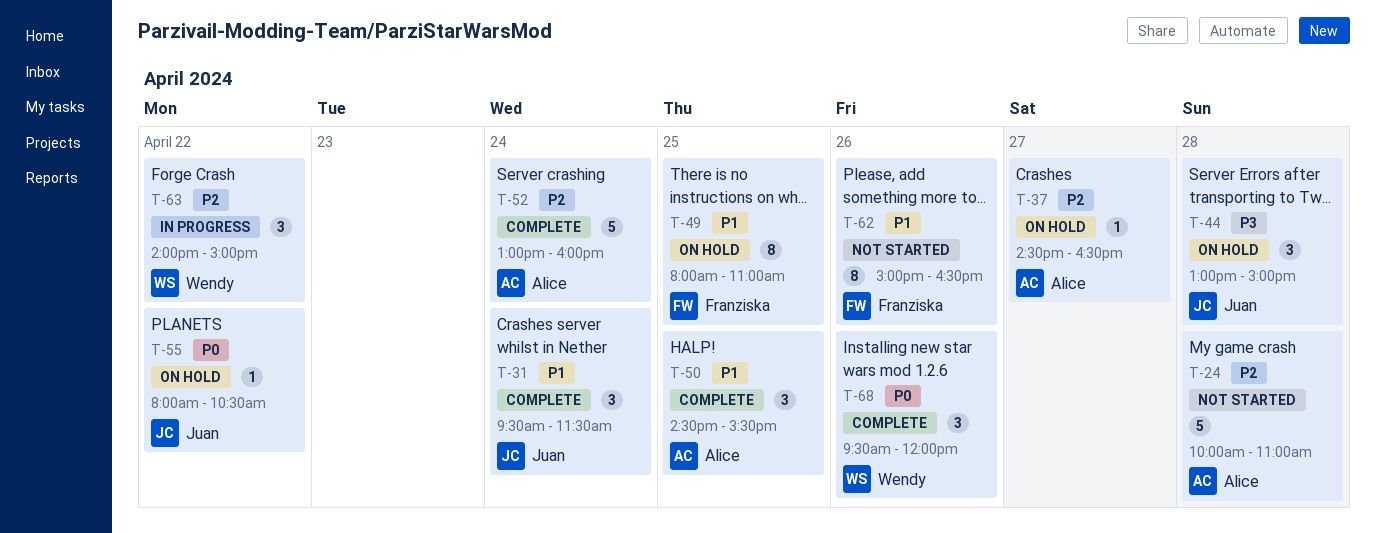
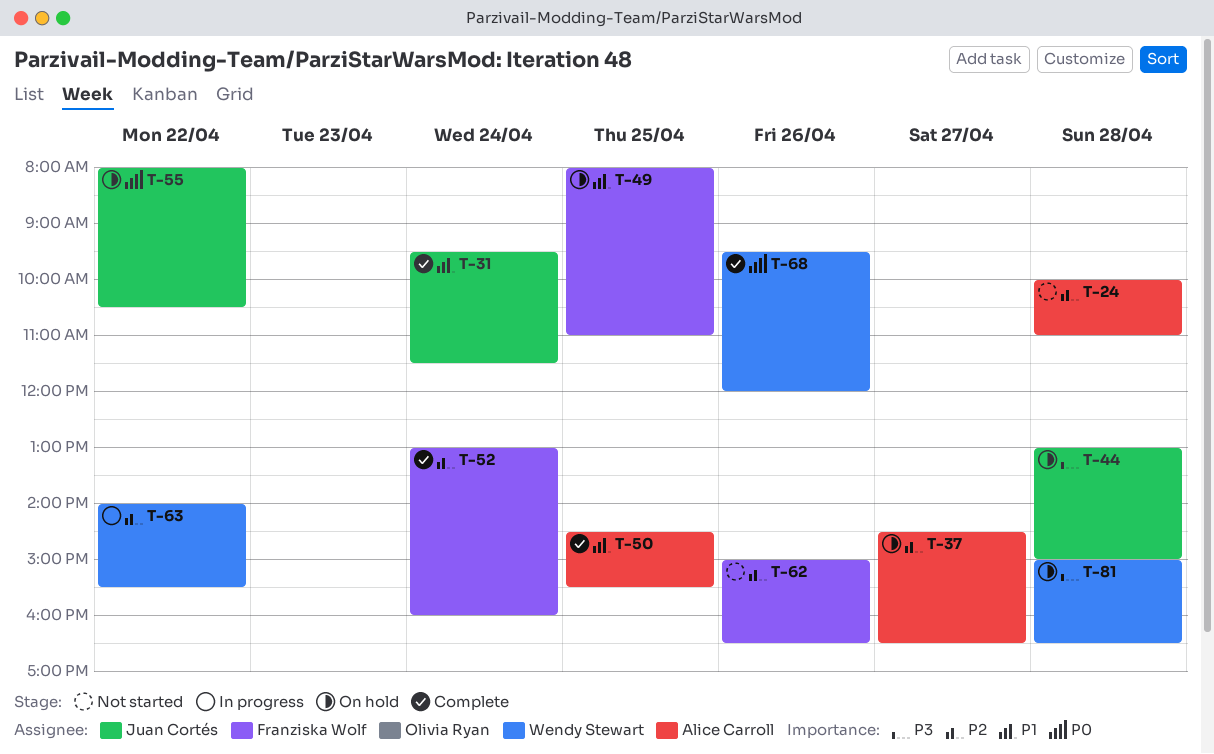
T-52, owner: Alice Carroll -> Franziska Wolf
T-62, priority: P1 -> P2
T-63, ends: 15:00 -> 15:30
T-81: none -> present

